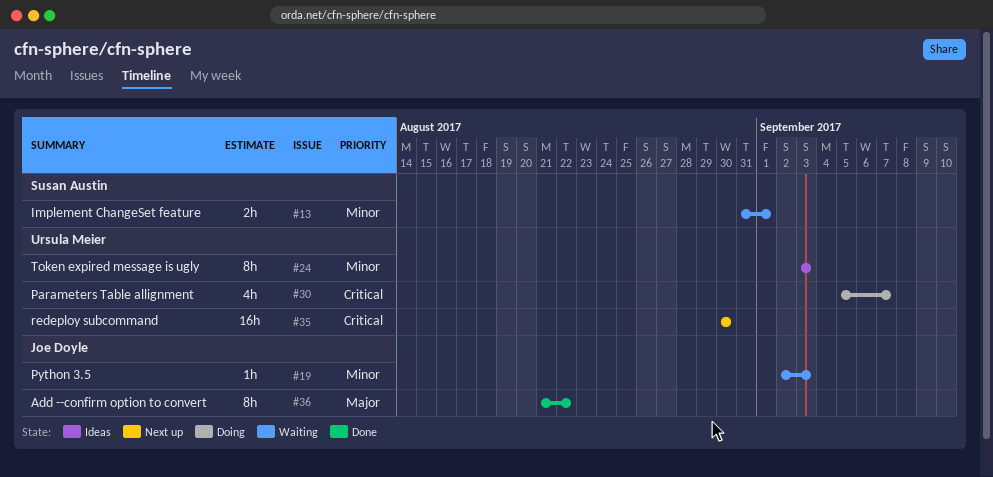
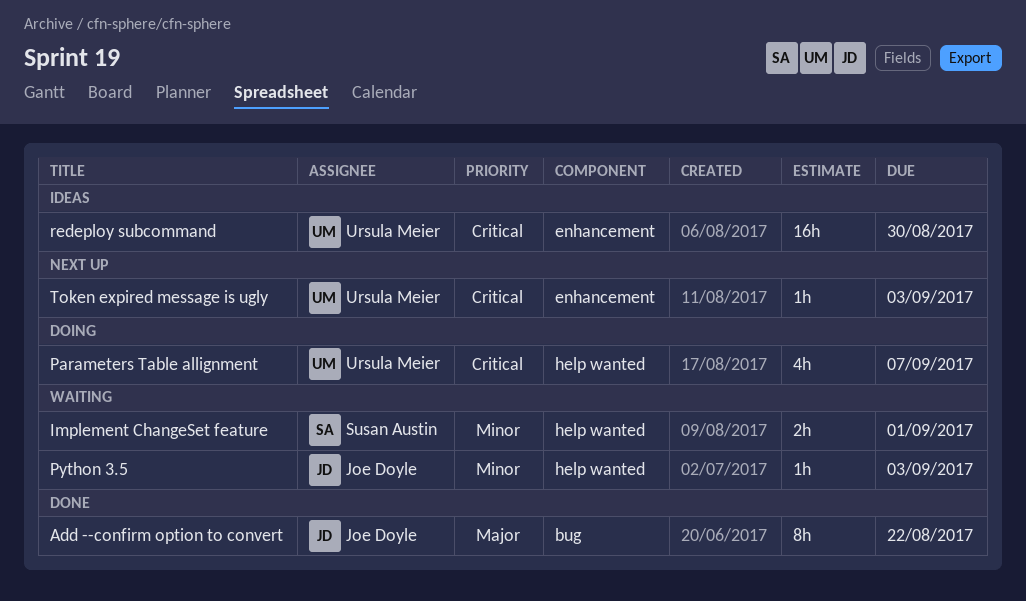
redeploy subcommand, status: Next up -> Ideas
Token expired message is ugly, status: Ideas -> Next up
Token expired message is ugly, priority: Minor -> Critical
Token expired message is ugly, estimate: 8h -> 1h

